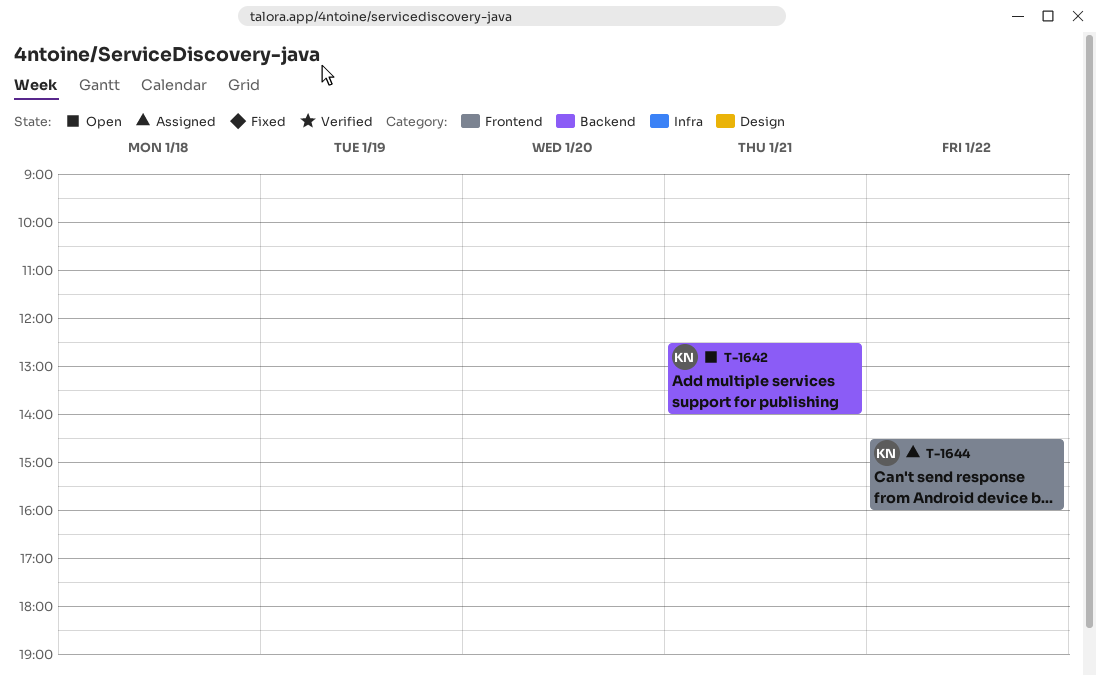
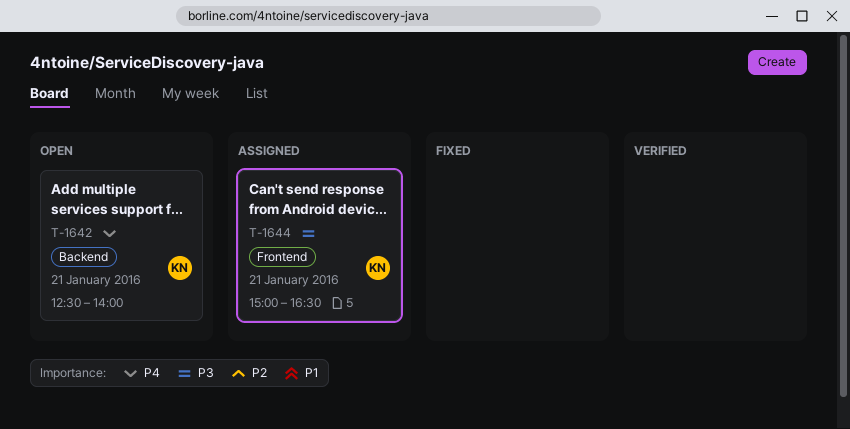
T-1644, day: Jan 22 -> Jan 21
T-1644, begins: 14:30 -> 15:00
T-1644, ends: 16:00 -> 16:30

